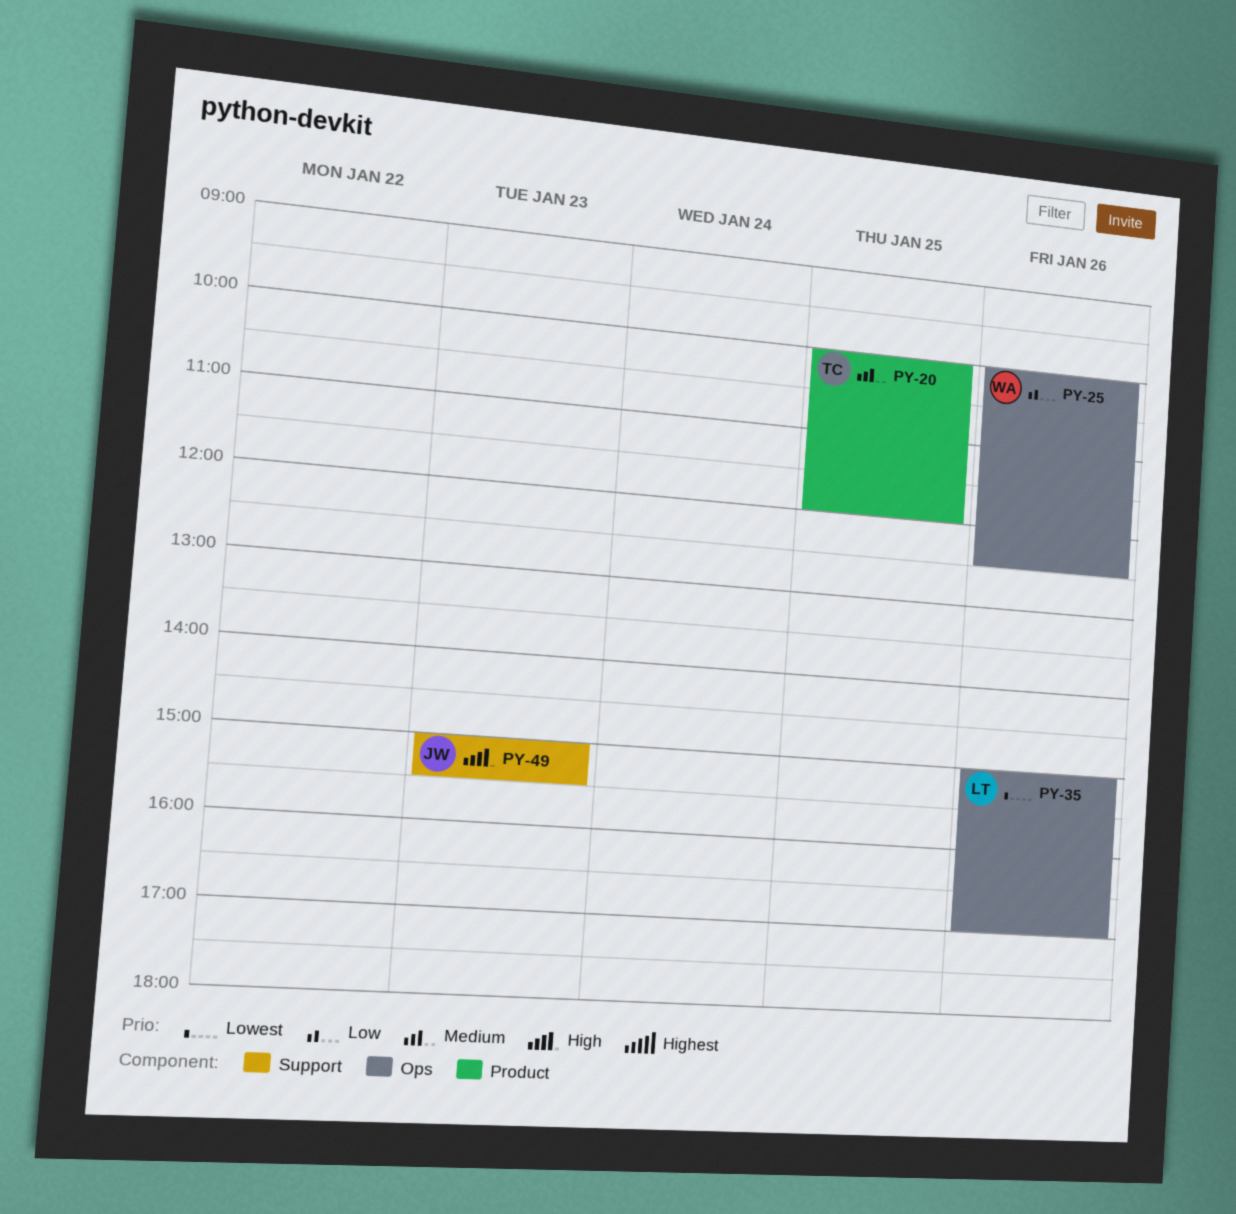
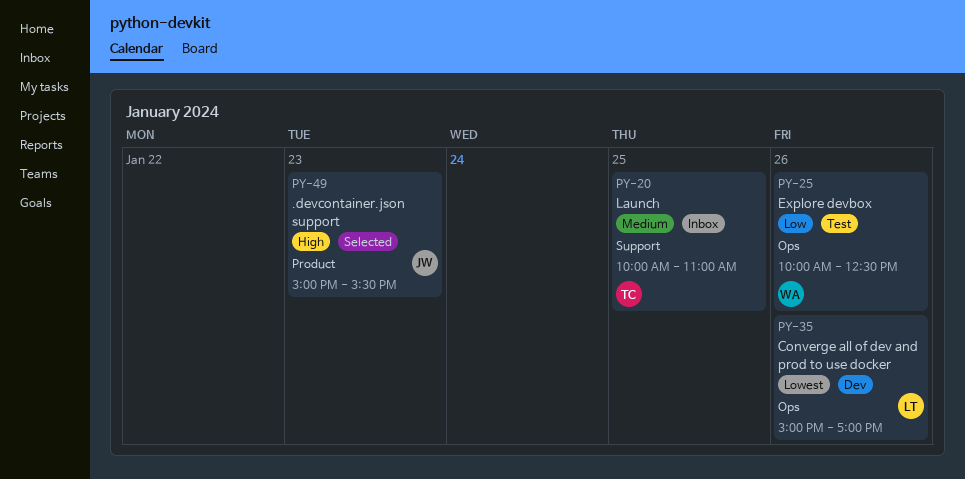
PY-20, label: Product -> Support
PY-20, ends: 12:00 -> 11:00
PY-49, label: Support -> Product

